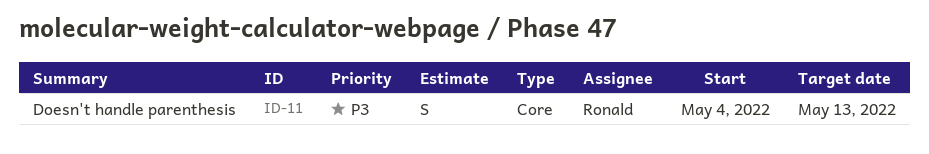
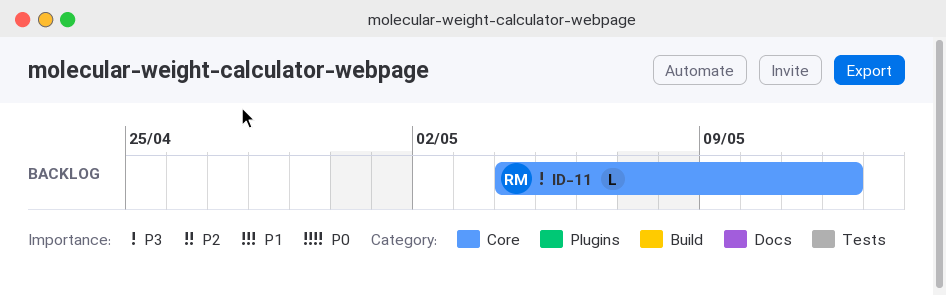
ID-11, estimate: S -> L
ID-11, due: May 13 -> May 12

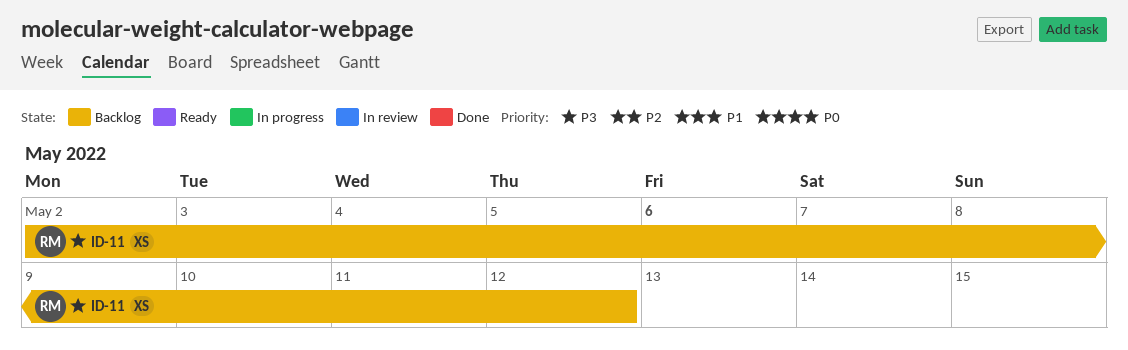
ID-11, estimate: L -> XS
ID-11, start: May 4 -> May 2

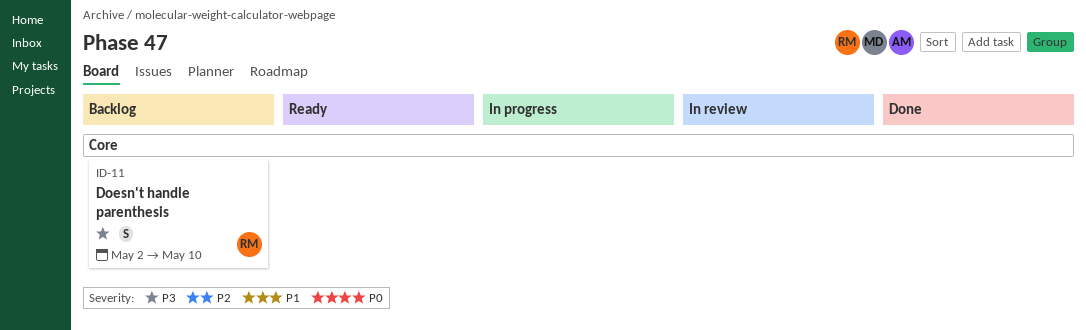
ID-11, estimate: XS -> S
ID-11, due: May 12 -> May 10

